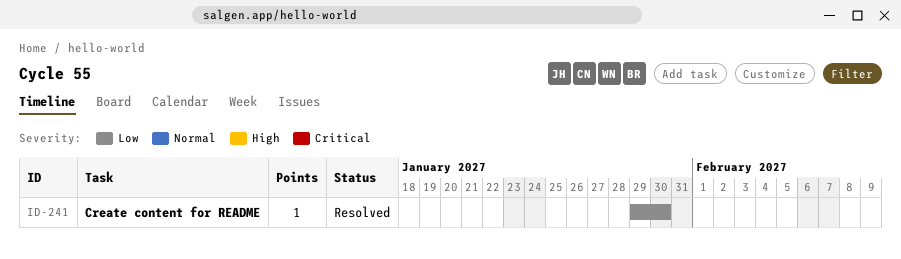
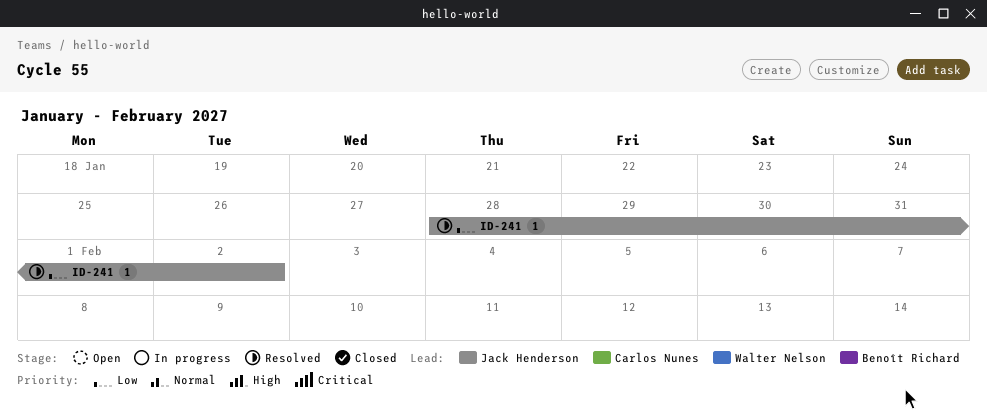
ID-241, start: Jan 29 -> Jan 28
ID-241, due: Jan 30 -> Feb 2

